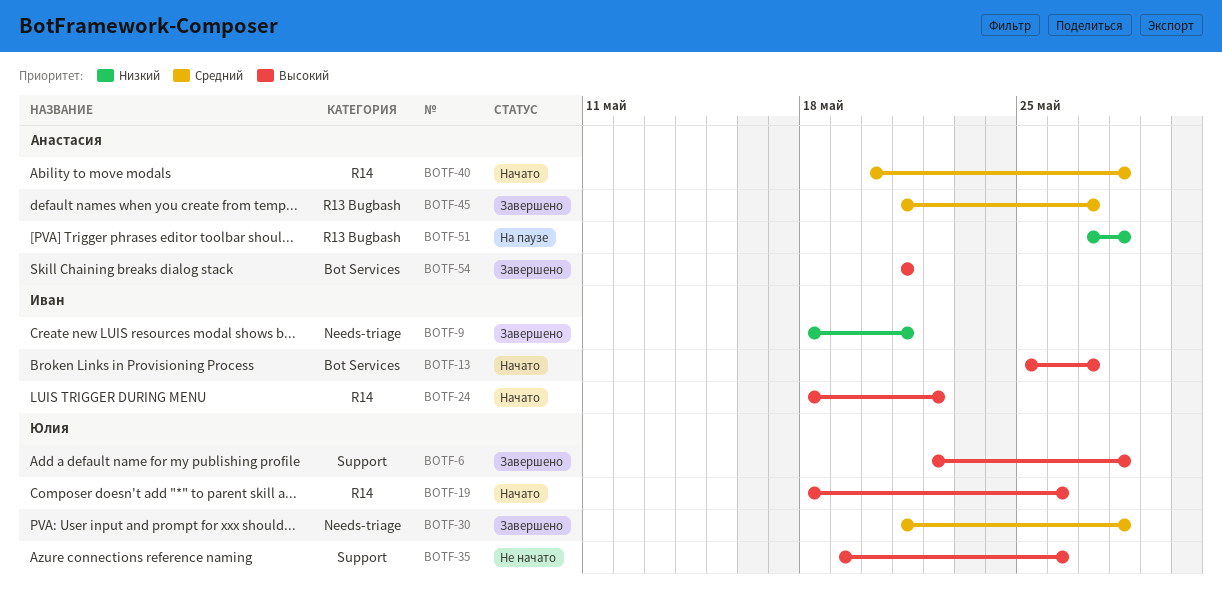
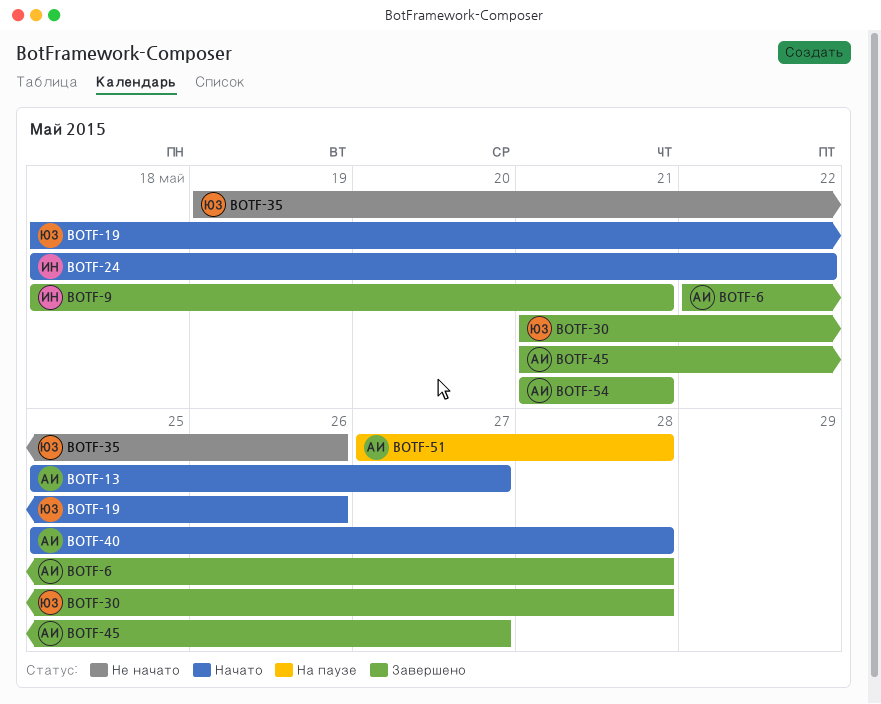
BOTF-6, owner: Юлия -> Анастасия
BOTF-13, owner: Иван -> Анастасия
BOTF-40, start: May 20 -> May 25

